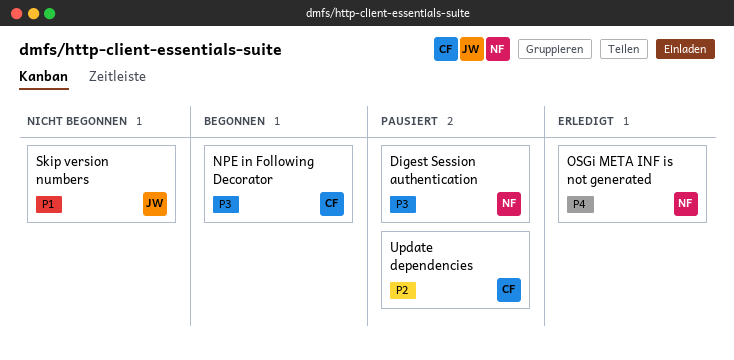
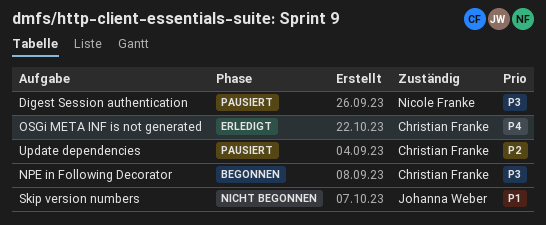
OSGi META INF is not generated, owner: Nicole Franke -> Christian Franke

